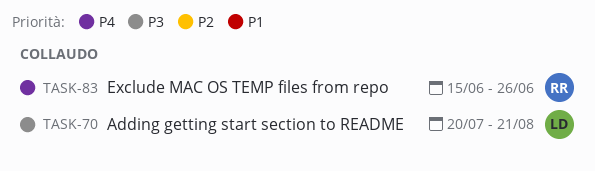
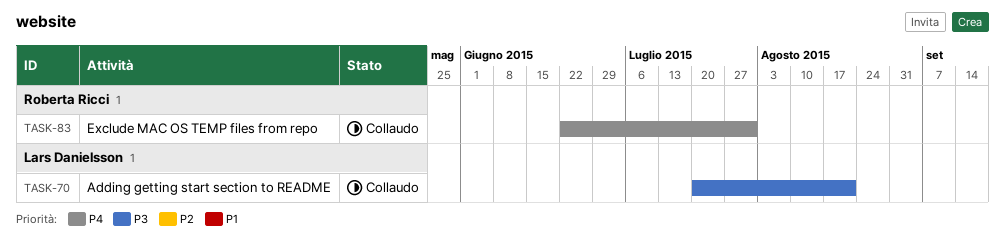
TASK-83, start: Jun 15 -> Jun 22
TASK-83, due: Jun 26 -> Jul 31

